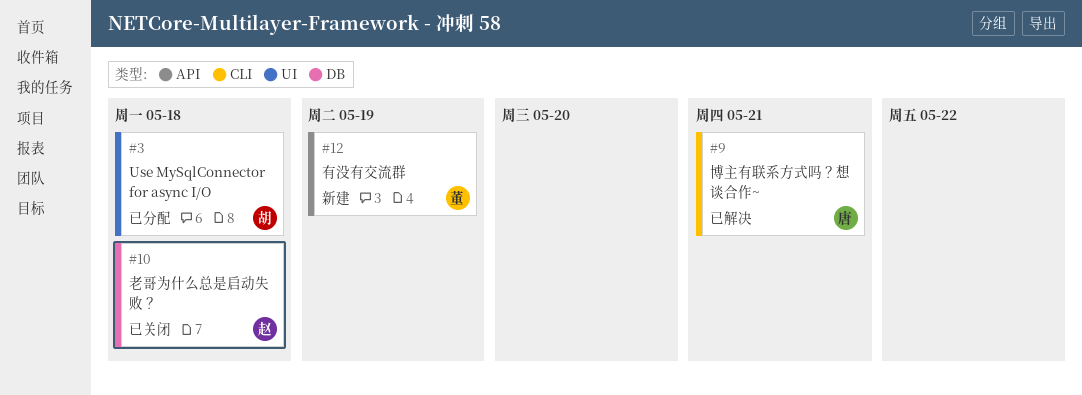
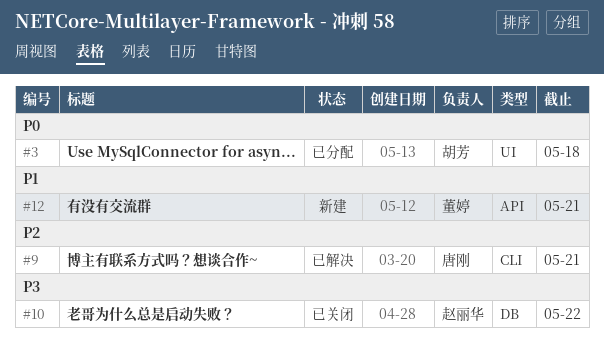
#10, due: May 18 -> May 22
#12, due: May 19 -> May 21

